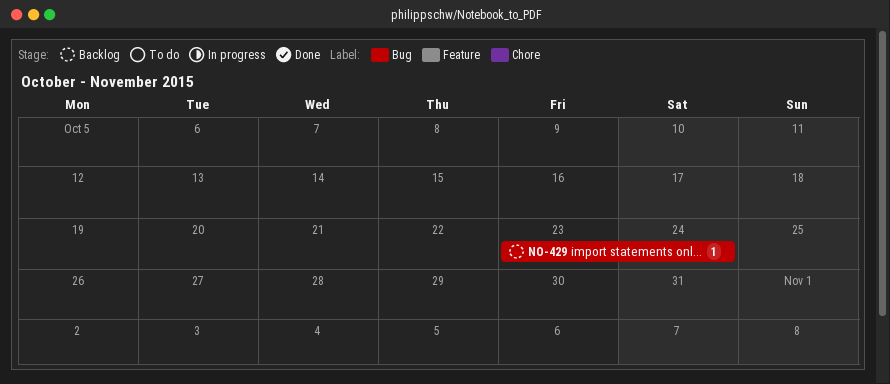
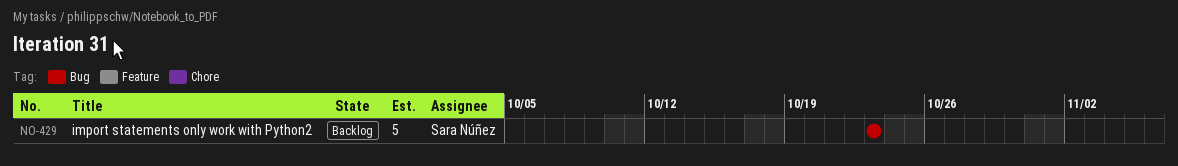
NO-429, estimate: 1 -> 5
NO-429, due: Oct 24 -> Oct 23

